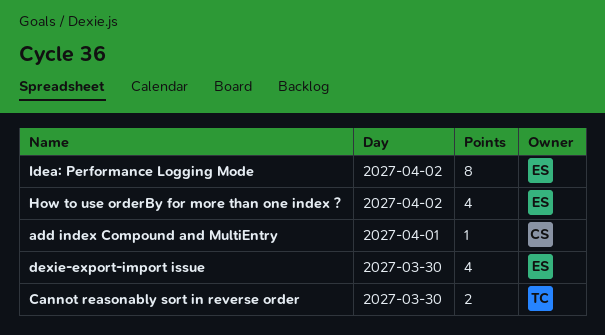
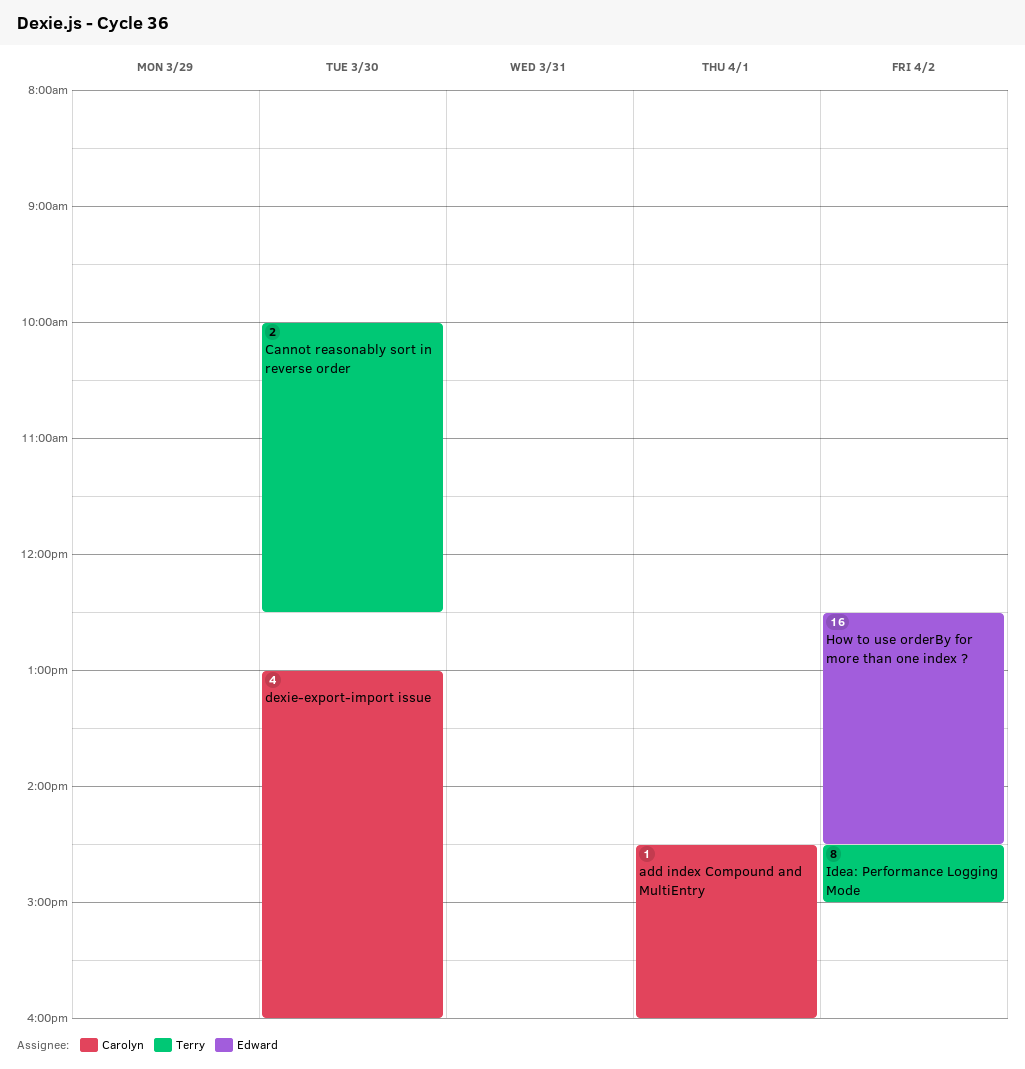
dexie-export-import issue, owner: Edward -> Carolyn
How to use orderBy for more than one index ?, estimate: 4 -> 16
Idea: Performance Logging Mode, owner: Edward -> Terry

